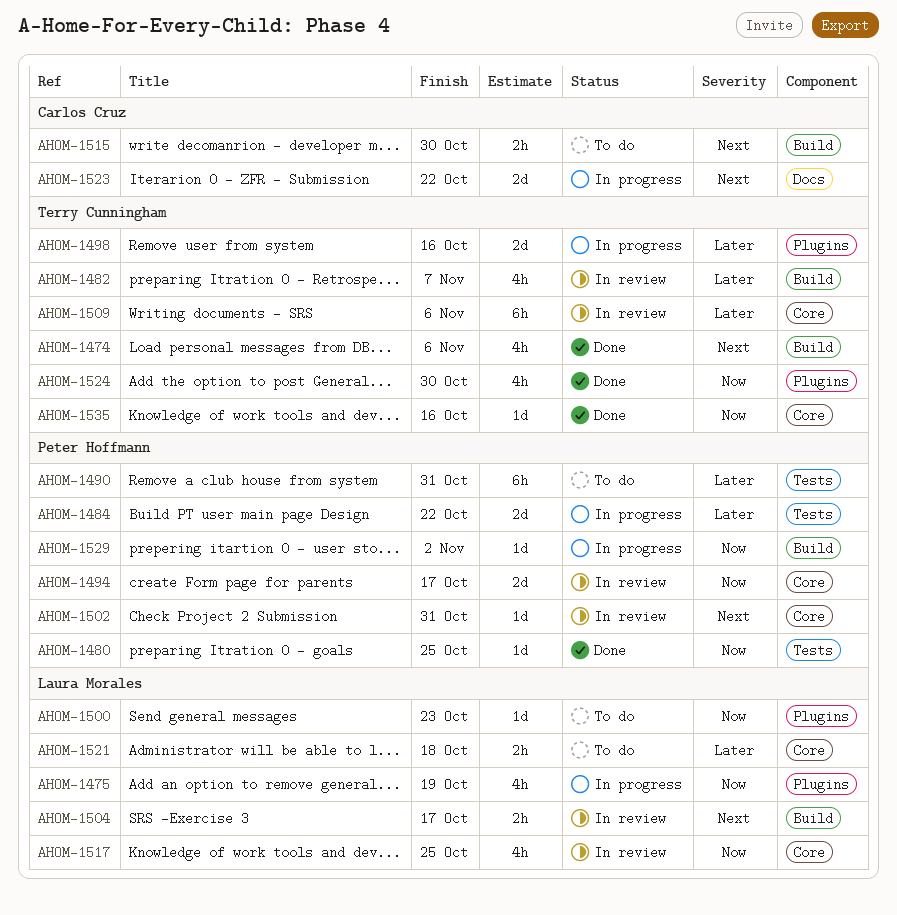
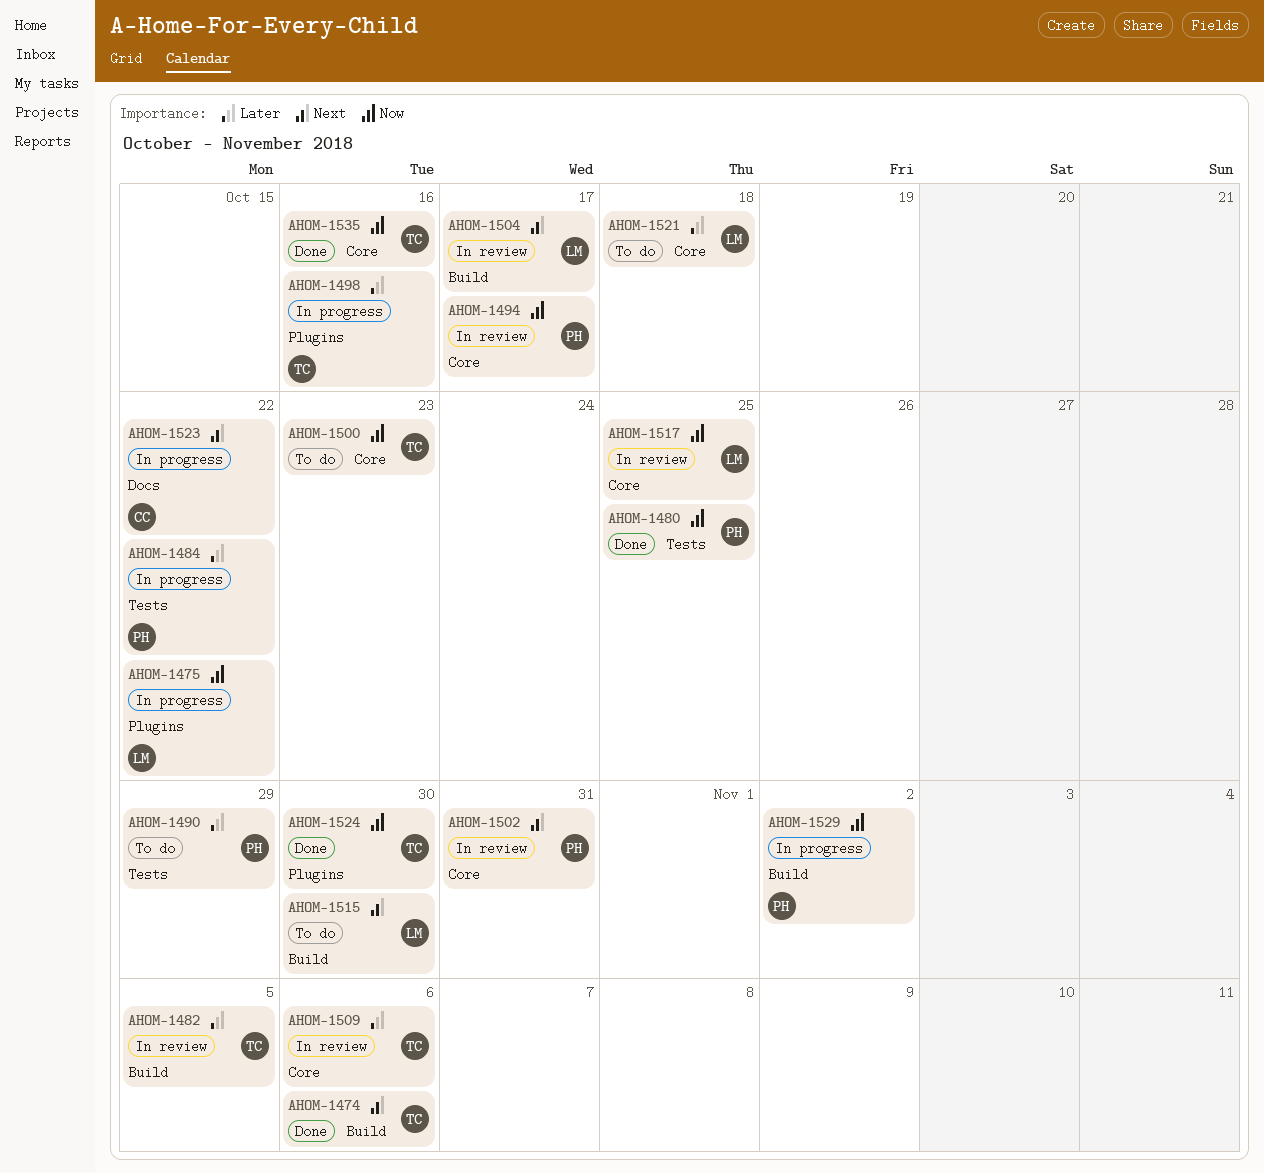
AHOM-1475, due: Oct 19 -> Oct 22
AHOM-1482, due: Nov 7 -> Nov 5
AHOM-1490, due: Oct 31 -> Oct 29
AHOM-1500, owner: Laura Morales -> Terry Cunningham
AHOM-1500, label: Plugins -> Core
AHOM-1515, owner: Carlos Cruz -> Laura Morales

